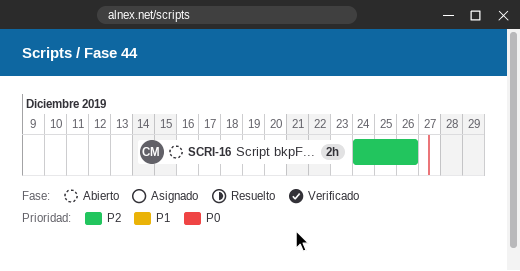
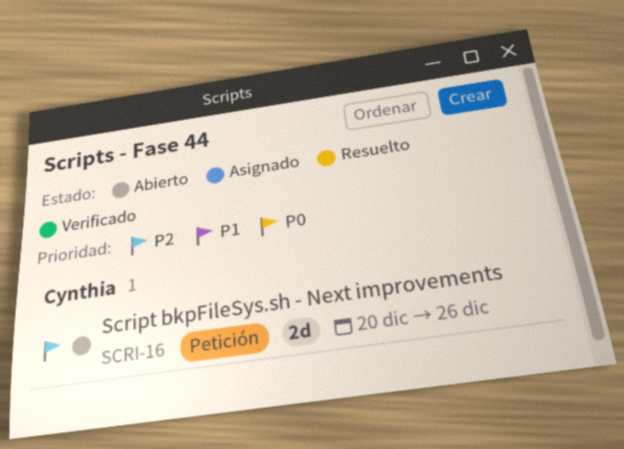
SCRI-16, estimate: 2h -> 2d
SCRI-16, start: Dec 24 -> Dec 20

